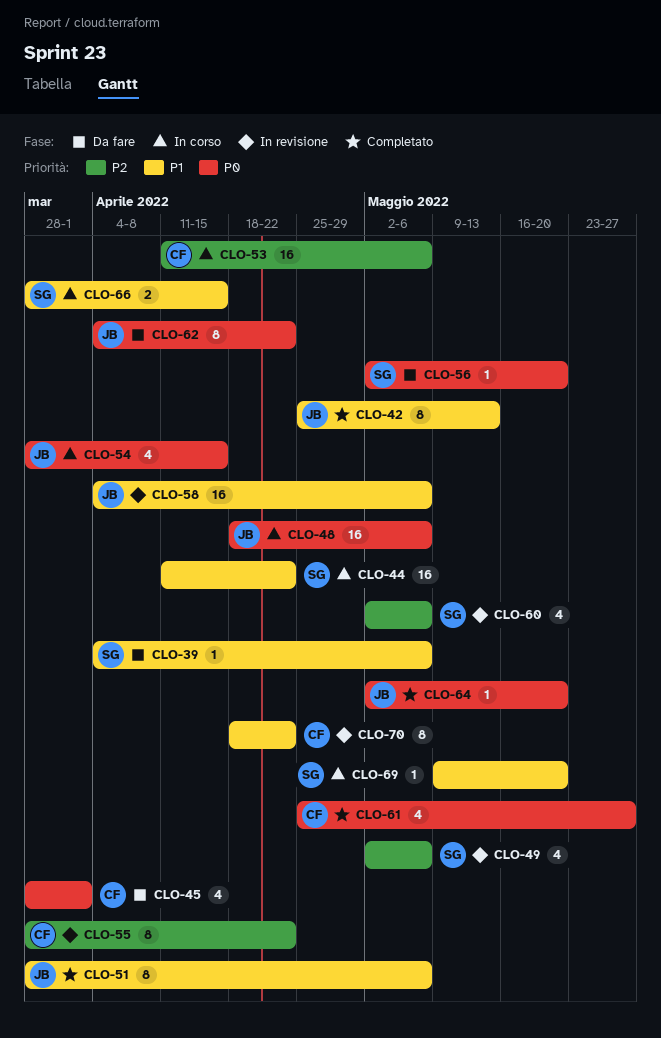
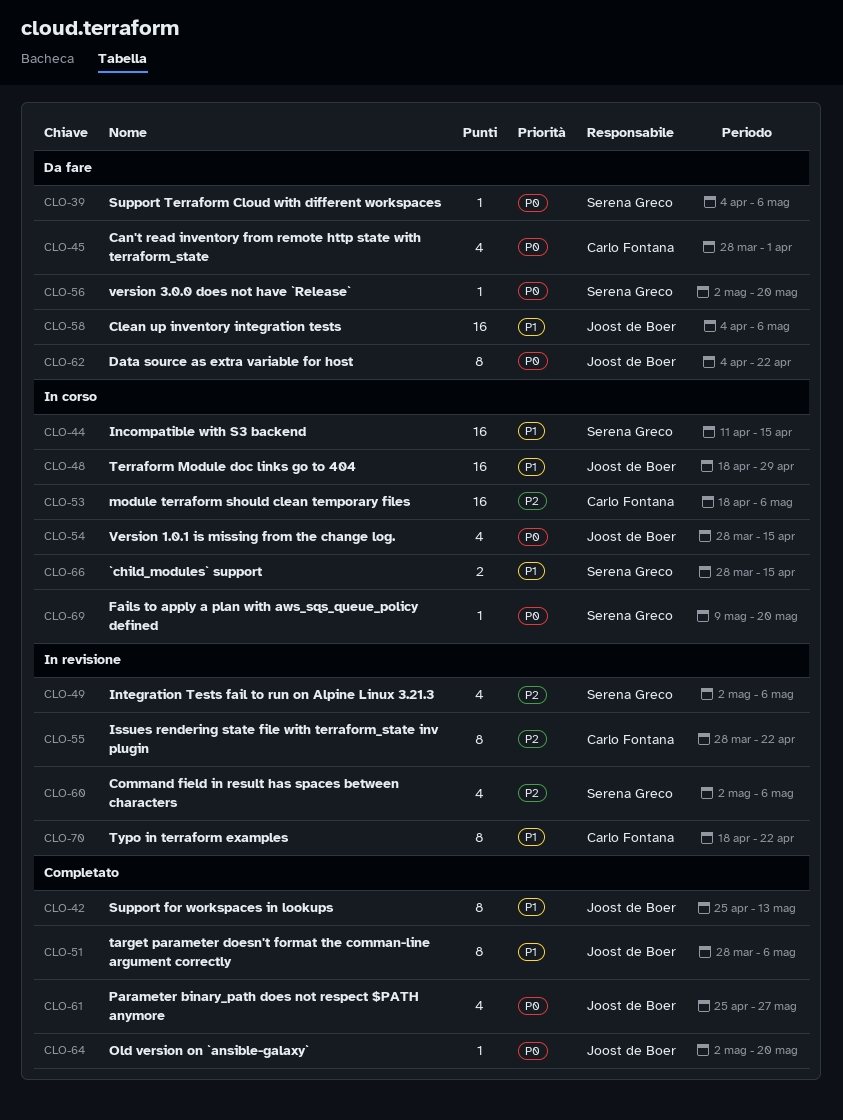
CLO-39, priority: P1 -> P0
CLO-44, due: Apr 22 -> Apr 15
CLO-48, priority: P0 -> P1
CLO-48, due: May 6 -> Apr 29
CLO-53, start: Apr 11 -> Apr 18
CLO-58, status: In revisione -> Da fare
CLO-61, owner: Carlo Fontana -> Joost de Boer
CLO-69, priority: P1 -> P0

